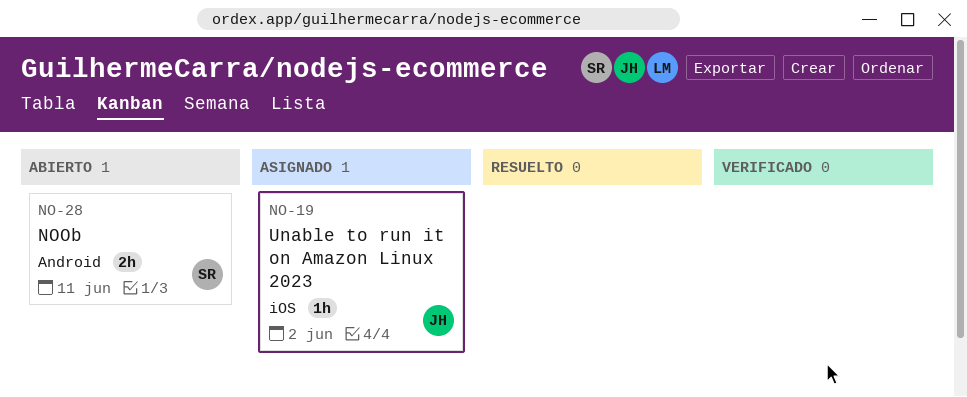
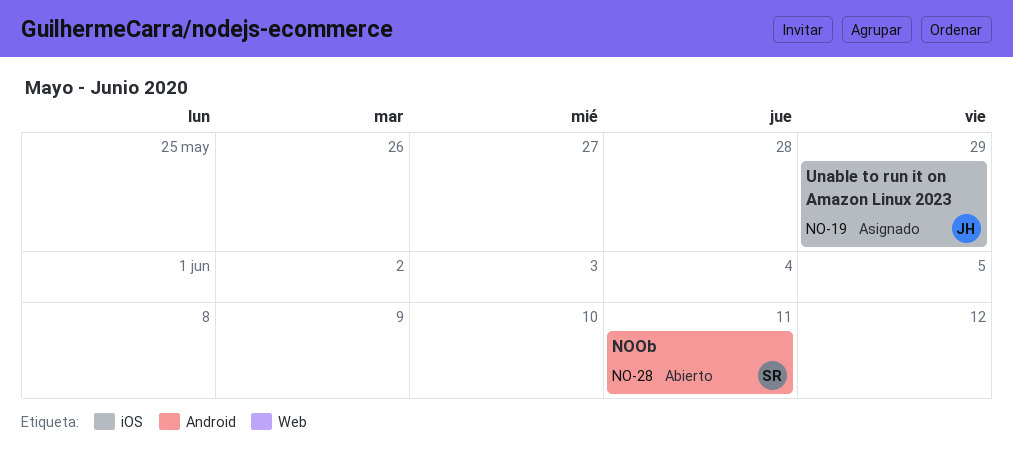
NO-19, due: Jun 2 -> May 29

